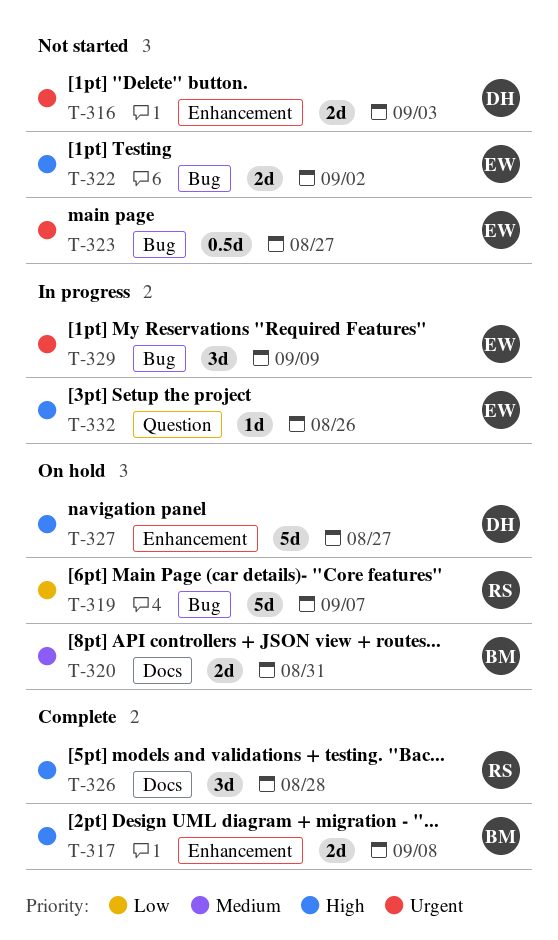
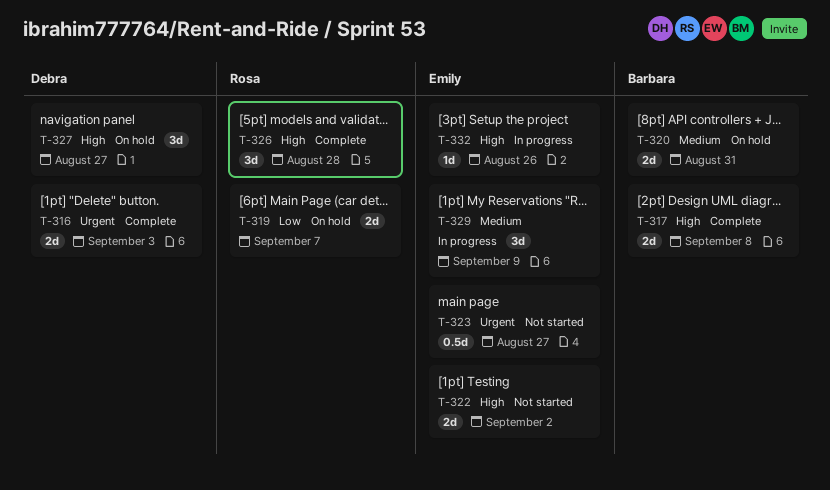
T-316, status: Not started -> Complete
T-319, estimate: 5d -> 2d
T-327, estimate: 5d -> 3d
T-329, priority: Urgent -> Medium

